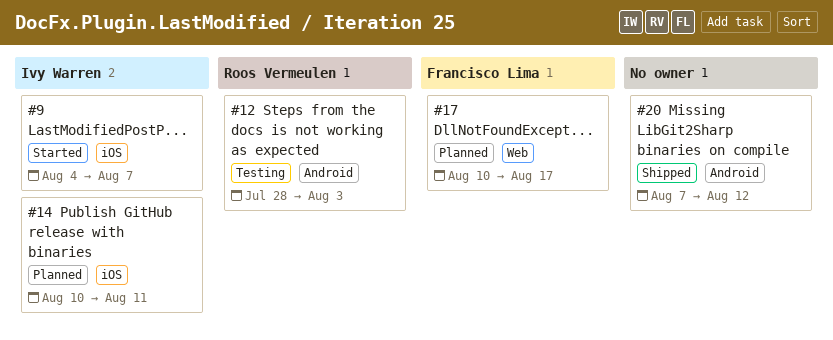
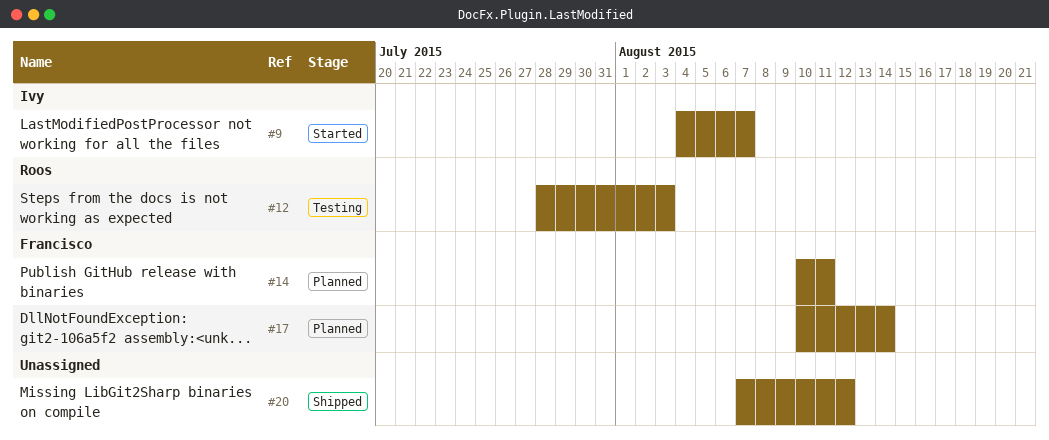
#14, owner: Ivy Warren -> Francisco Lima
#17, due: Aug 17 -> Aug 14

